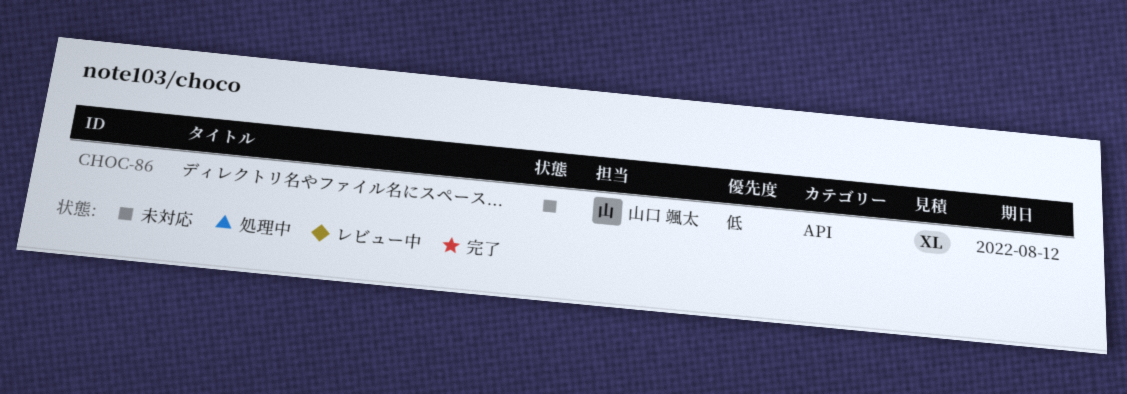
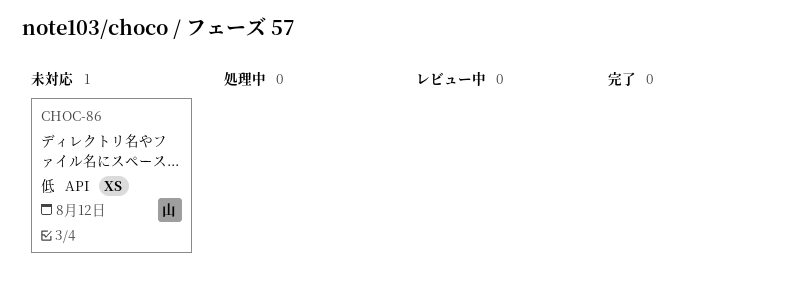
CHOC-86, estimate: XL -> XS

